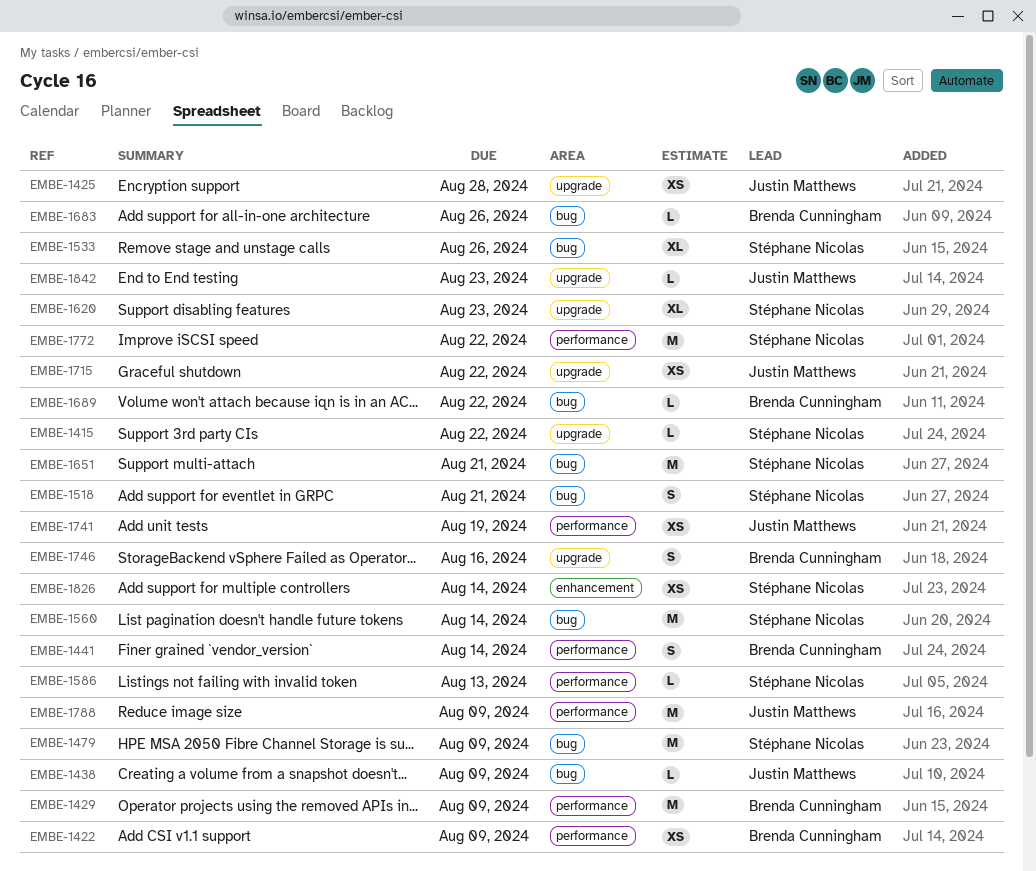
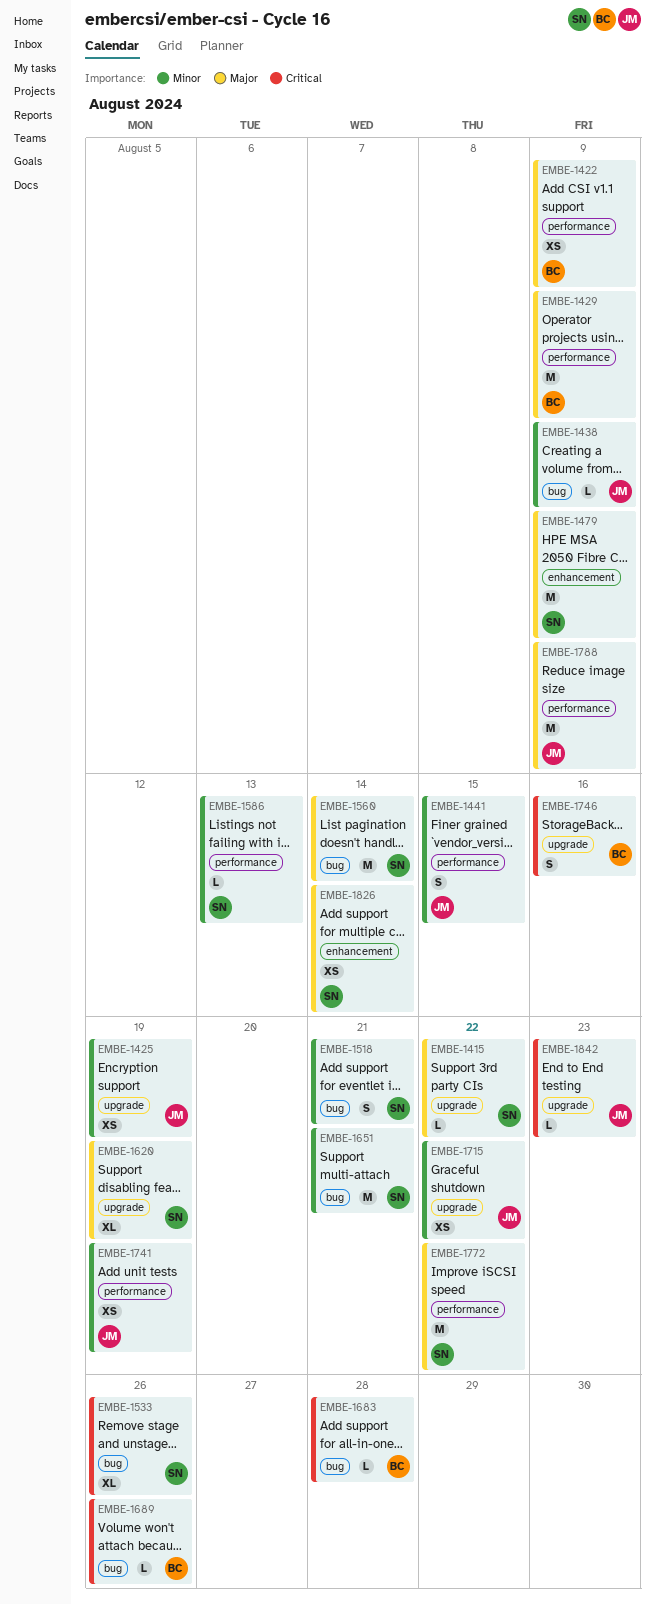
EMBE-1425, due: Aug 28 -> Aug 19
EMBE-1441, owner: Brenda Cunningham -> Justin Matthews
EMBE-1441, due: Aug 14 -> Aug 15
EMBE-1479, label: bug -> enhancement
EMBE-1620, due: Aug 23 -> Aug 19
EMBE-1683, due: Aug 26 -> Aug 28
EMBE-1689, due: Aug 22 -> Aug 26

